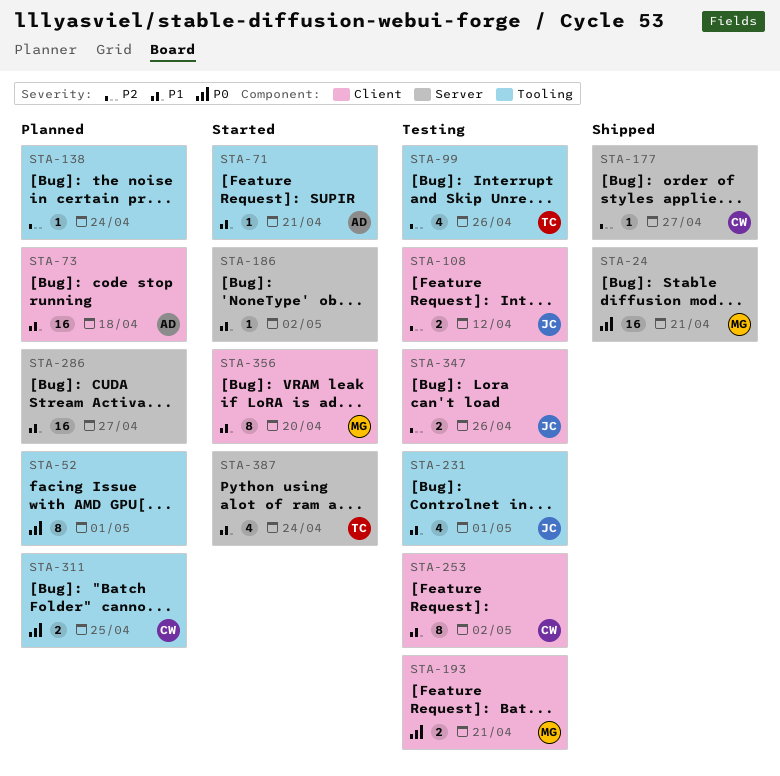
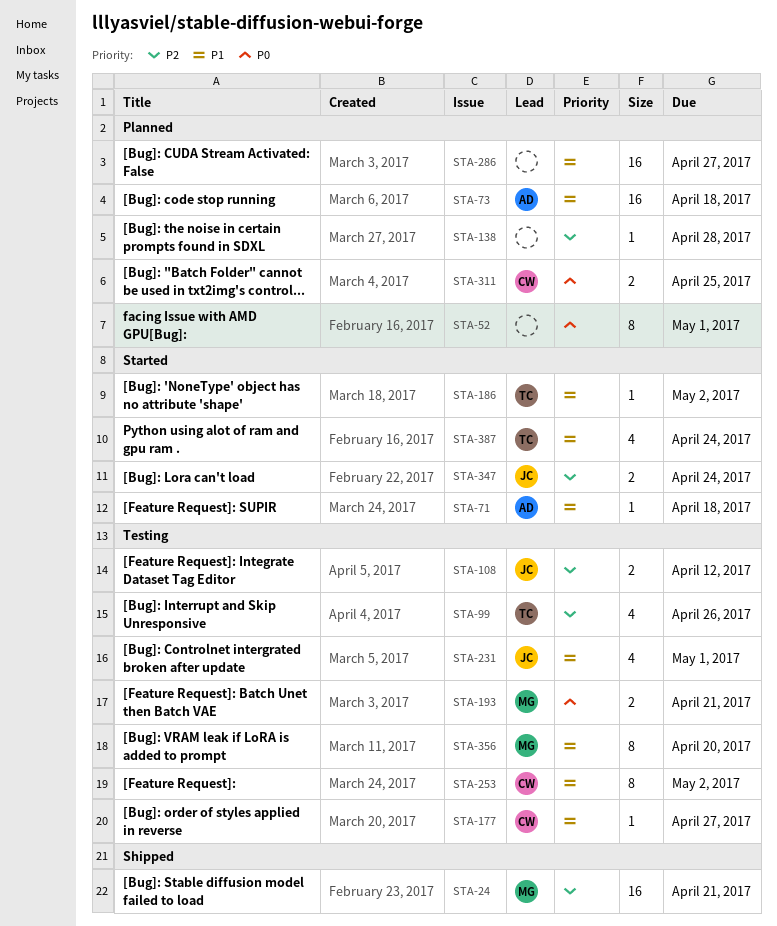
STA-24, priority: P0 -> P2
STA-71, due: Apr 21 -> Apr 18
STA-138, due: Apr 24 -> Apr 28
STA-177, status: Shipped -> Testing
STA-177, priority: P2 -> P1
STA-186, owner: none -> TC
STA-347, status: Testing -> Started
STA-347, due: Apr 26 -> Apr 24
STA-356, status: Started -> Testing

